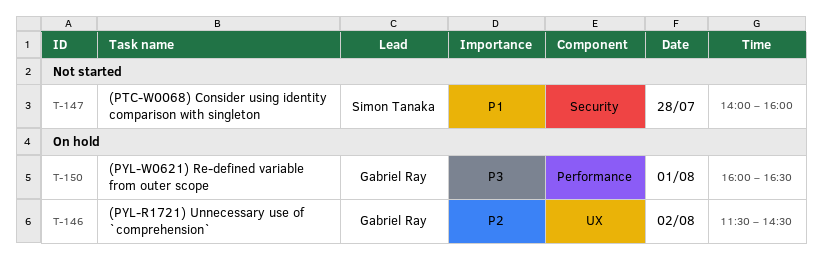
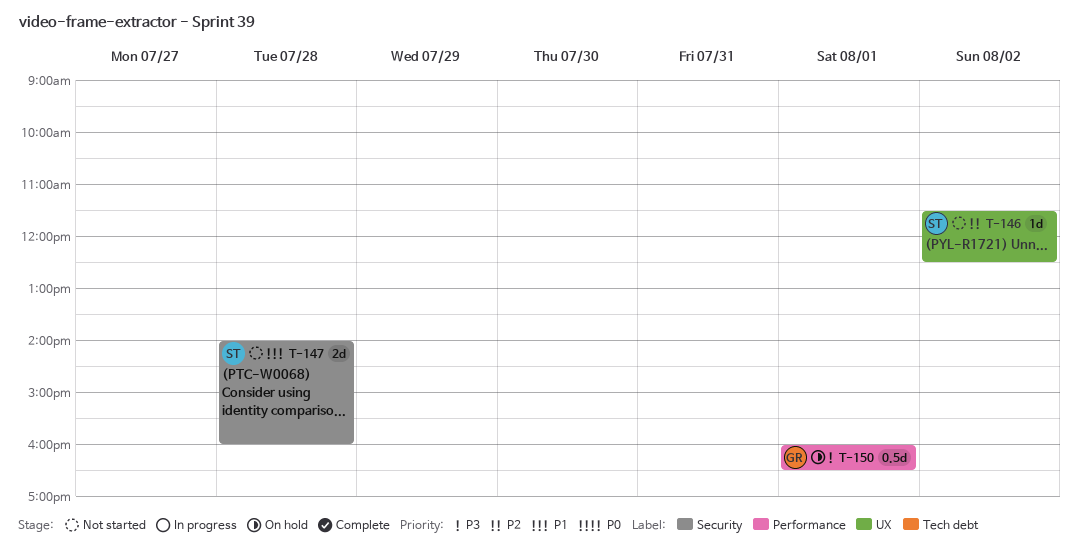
T-146, status: On hold -> Not started
T-146, owner: Gabriel Ray -> Simon Tanaka
T-146, ends: 14:30 -> 12:30

